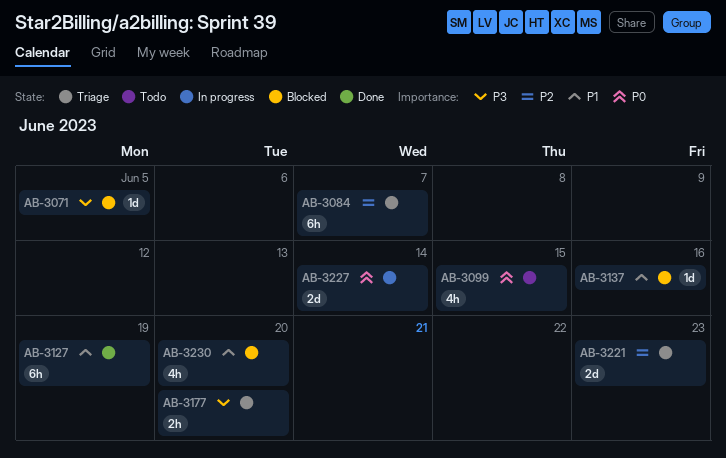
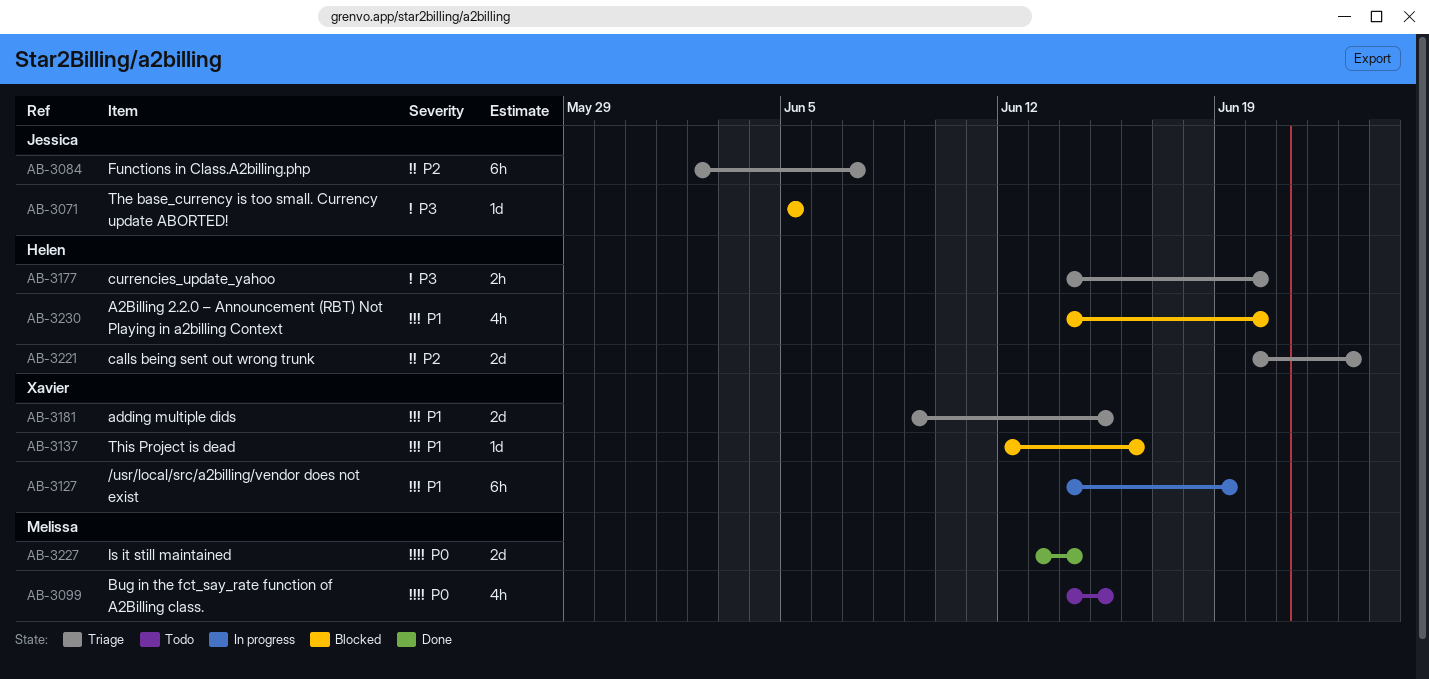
AB-3127, status: Done -> In progress
AB-3181: none -> present
AB-3227, status: In progress -> Done

